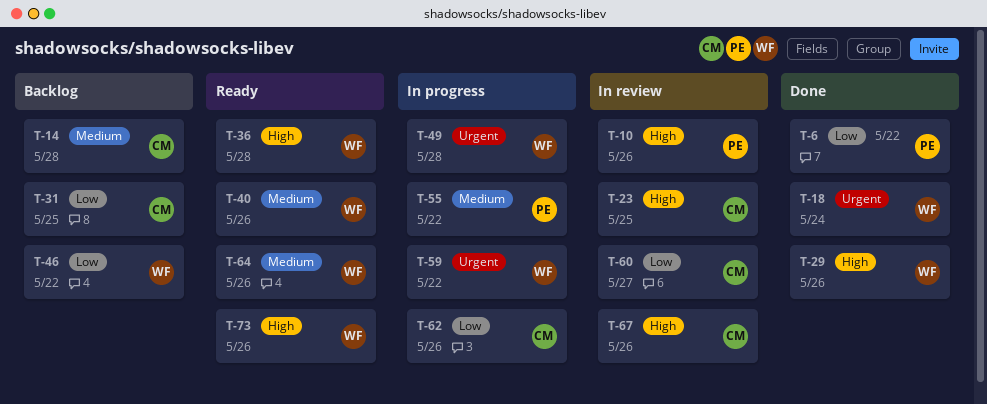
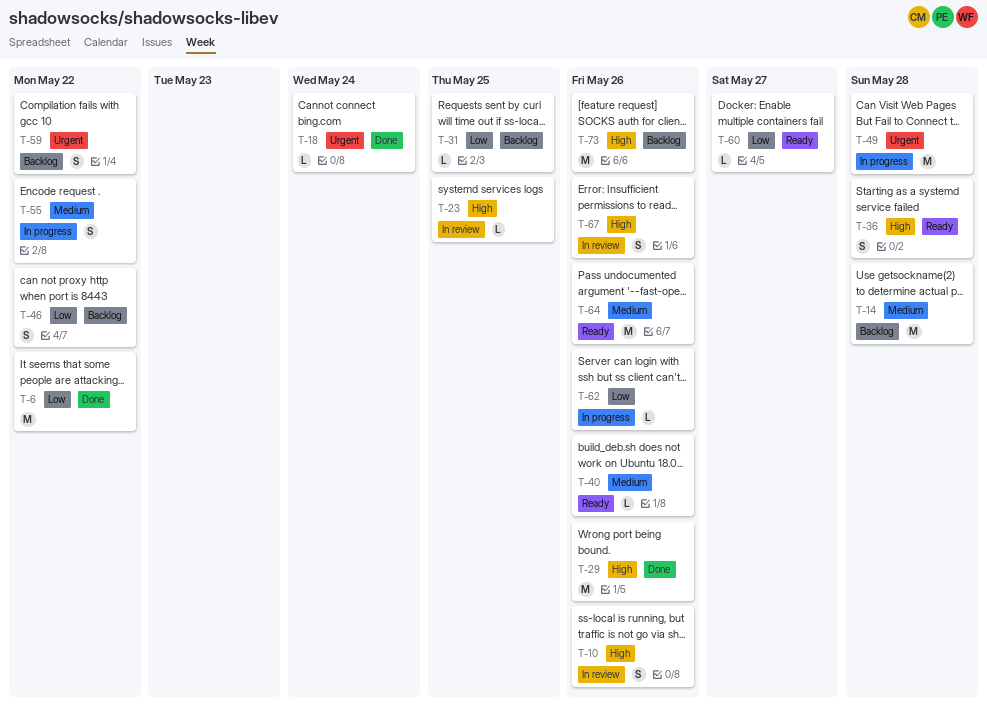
T-59, status: In progress -> Backlog
T-60, status: In review -> Ready
T-73, status: Ready -> Backlog

